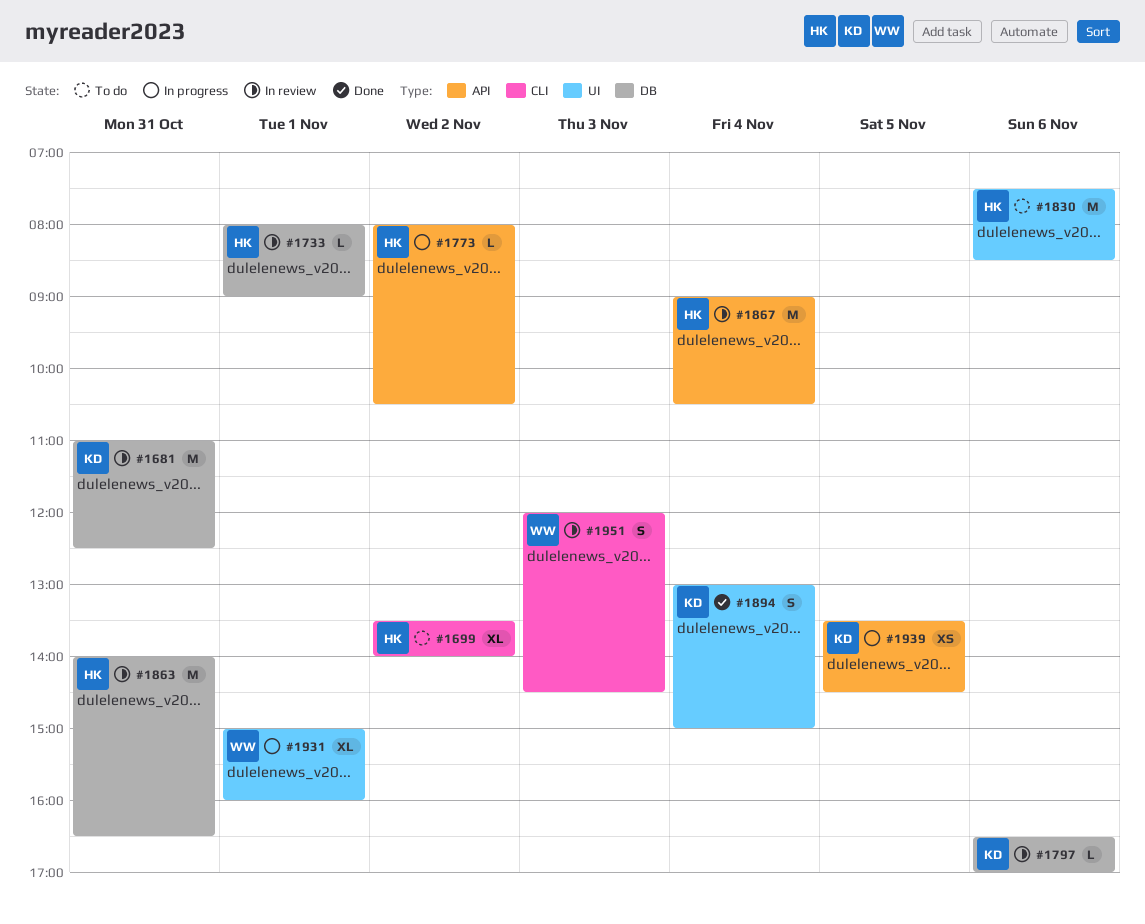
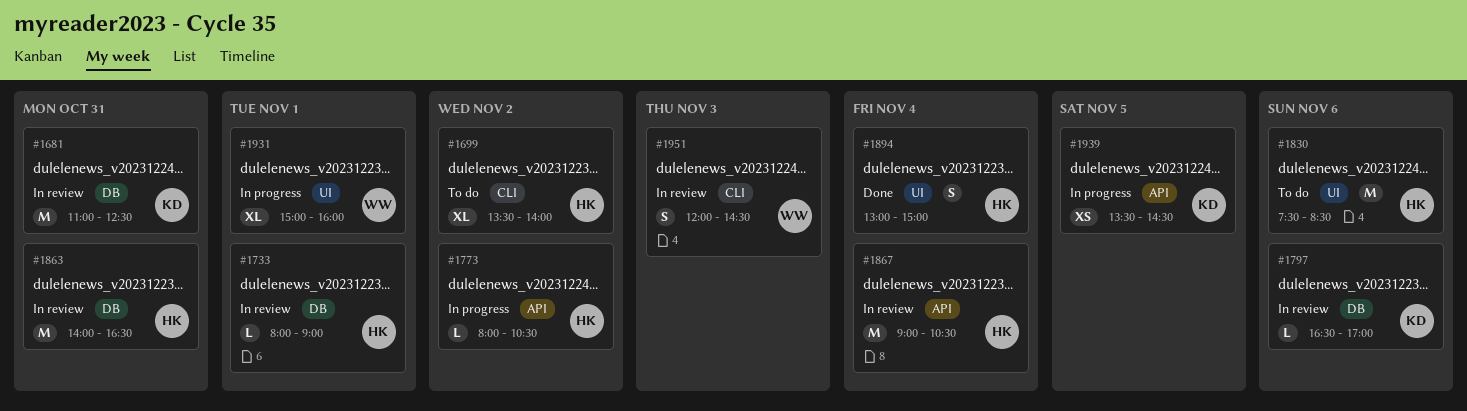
#1894, owner: KD -> HK

